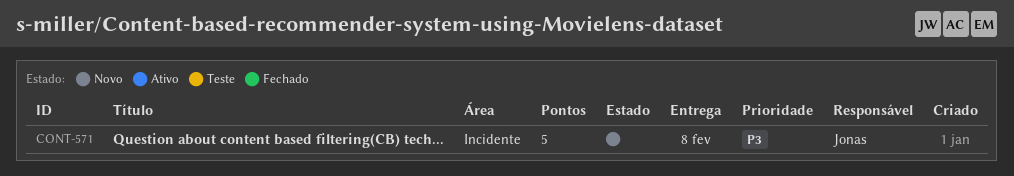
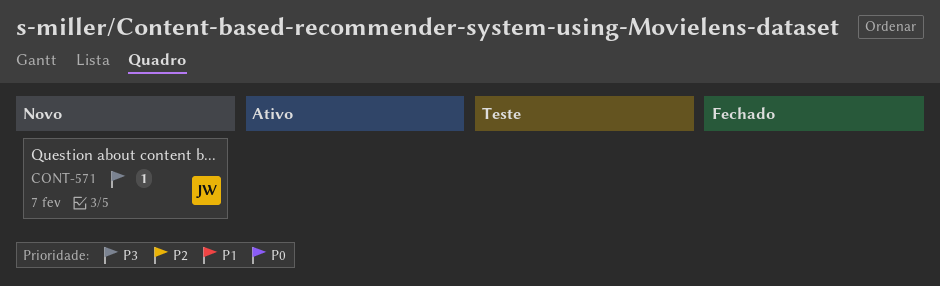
CONT-571, estimate: 5 -> 1
CONT-571, due: Feb 8 -> Feb 7

